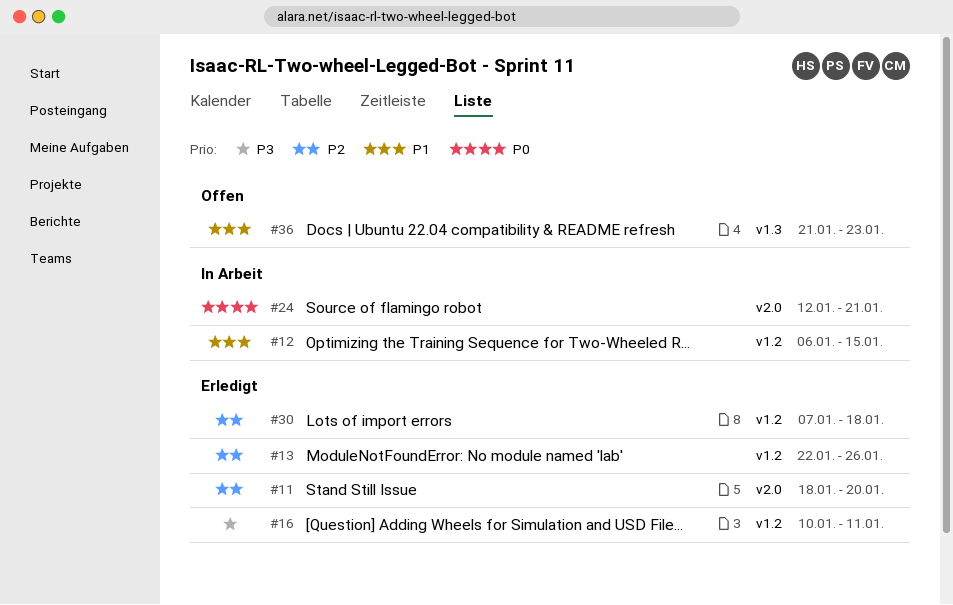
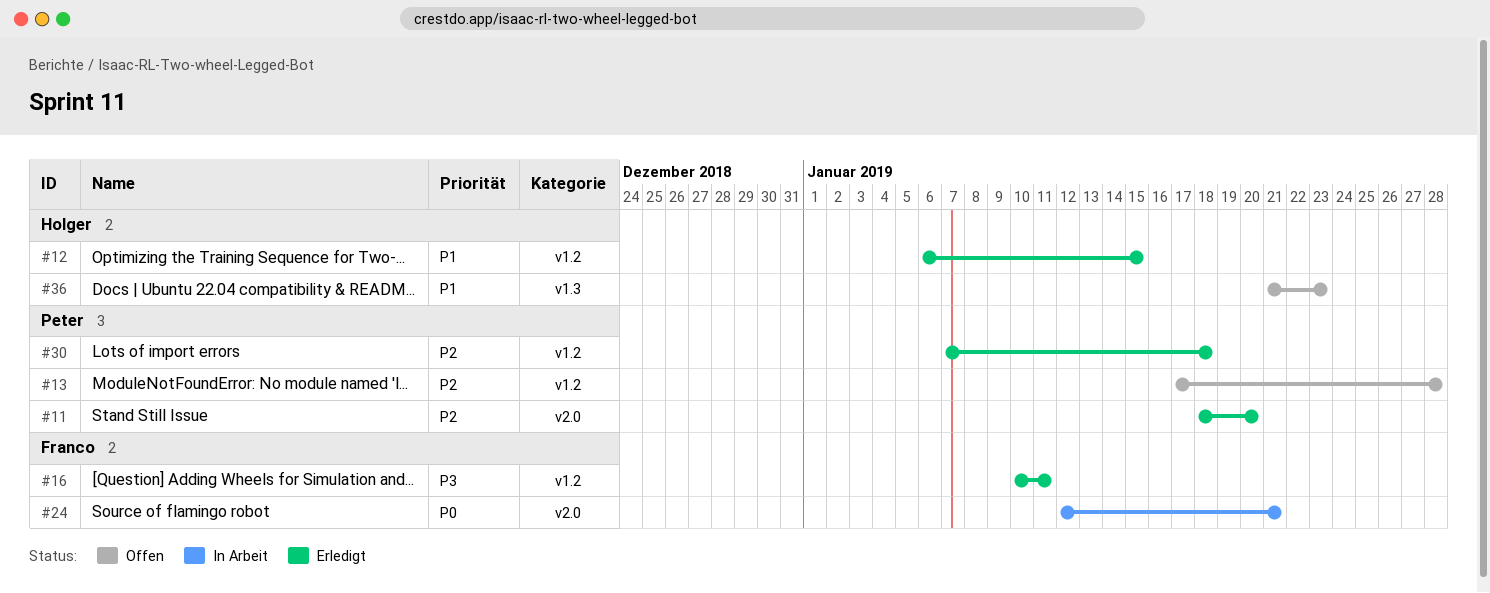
#12, status: In Arbeit -> Erledigt
#13, status: Erledigt -> Offen
#13, start: Jan 22 -> Jan 17
#13, due: Jan 26 -> Jan 28

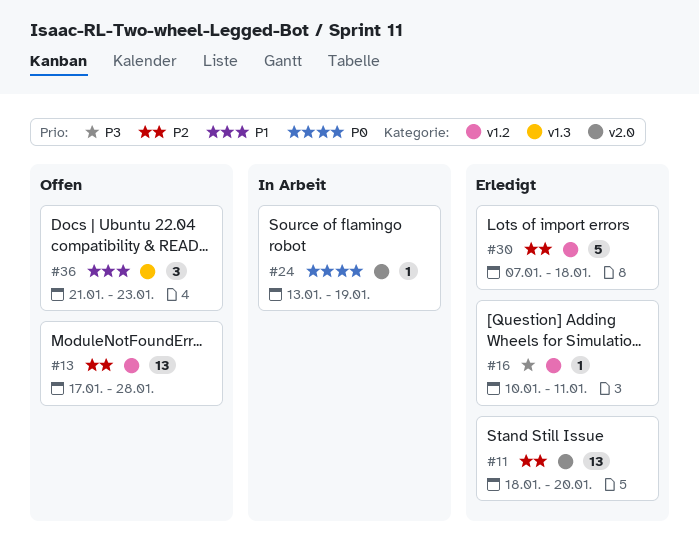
#12: present -> none
#24, start: Jan 12 -> Jan 13
#24, due: Jan 21 -> Jan 19

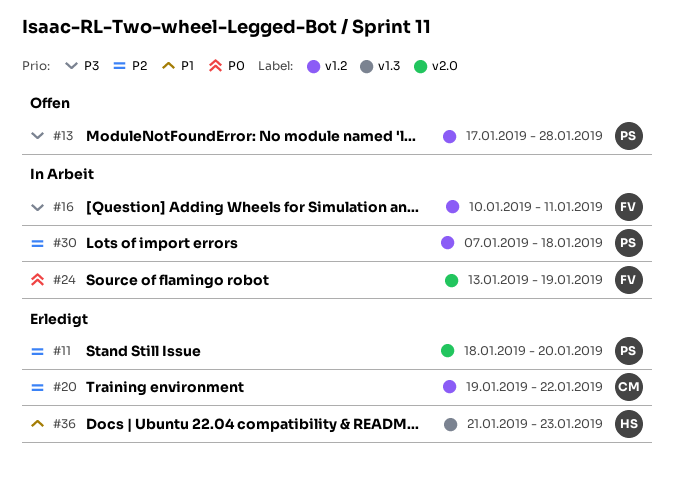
#13, priority: P2 -> P3
#16, status: Erledigt -> In Arbeit
#20: none -> present
#30, status: Erledigt -> In Arbeit
#36, status: Offen -> Erledigt

